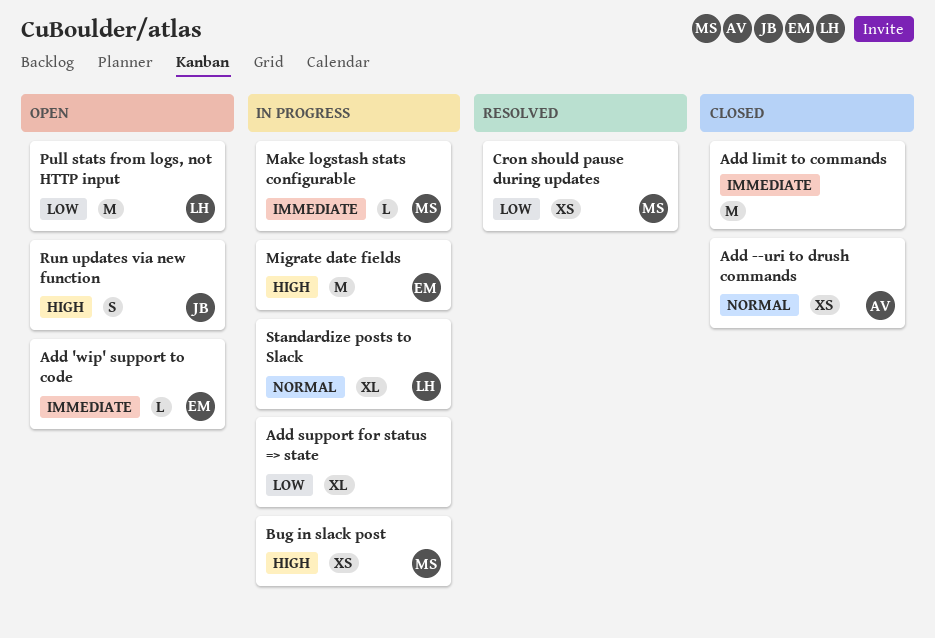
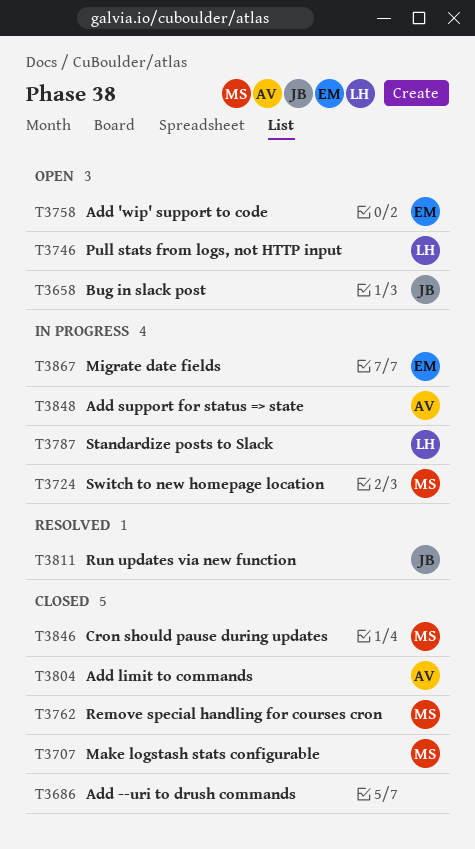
Add --uri to drush commands, owner: AV -> none
Add limit to commands, owner: none -> AV
Add support for status => state, owner: none -> AV
Bug in slack post, status: In progress -> Open
Bug in slack post, owner: MS -> JB
Cron should pause during updates, status: Resolved -> Closed
Make logstash stats configurable, status: In progress -> Closed
Remove special handling for courses cron: none -> present
Run updates via new function, status: Open -> Resolved
Switch to new homepage location: none -> present

